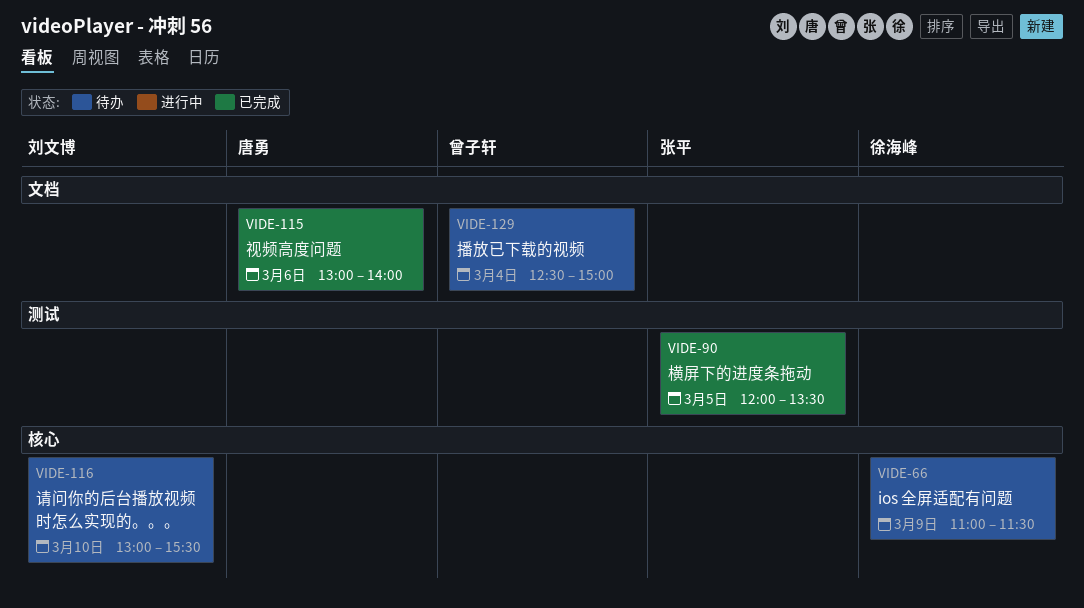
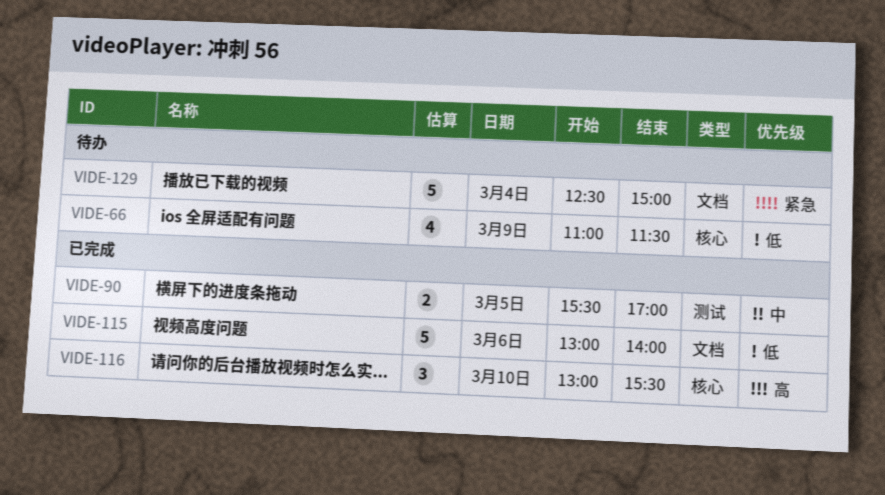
VIDE-90, begins: 12:00 -> 15:30
VIDE-90, ends: 13:30 -> 17:00
VIDE-116, status: 待办 -> 已完成

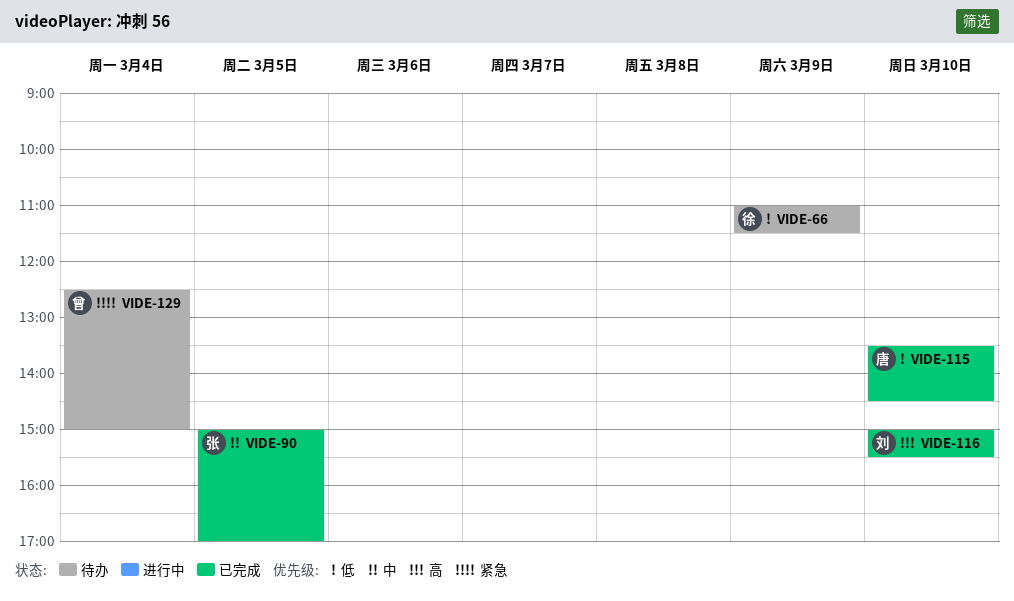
VIDE-90, begins: 15:30 -> 15:00
VIDE-115, day: Mar 6 -> Mar 10
VIDE-115, begins: 13:00 -> 13:30
VIDE-115, ends: 14:00 -> 14:30
VIDE-116, begins: 13:00 -> 15:00

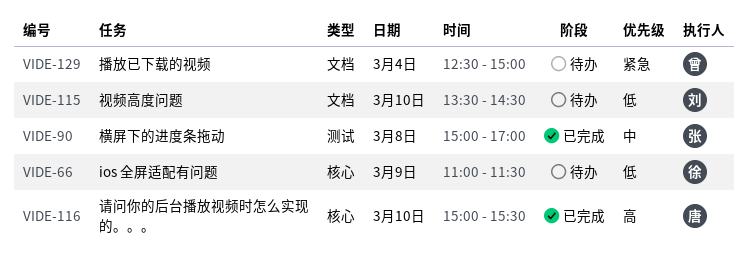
VIDE-90, day: Mar 5 -> Mar 8
VIDE-115, status: 已完成 -> 待办
VIDE-115, owner: 唐 -> 刘
VIDE-116, owner: 刘 -> 唐

